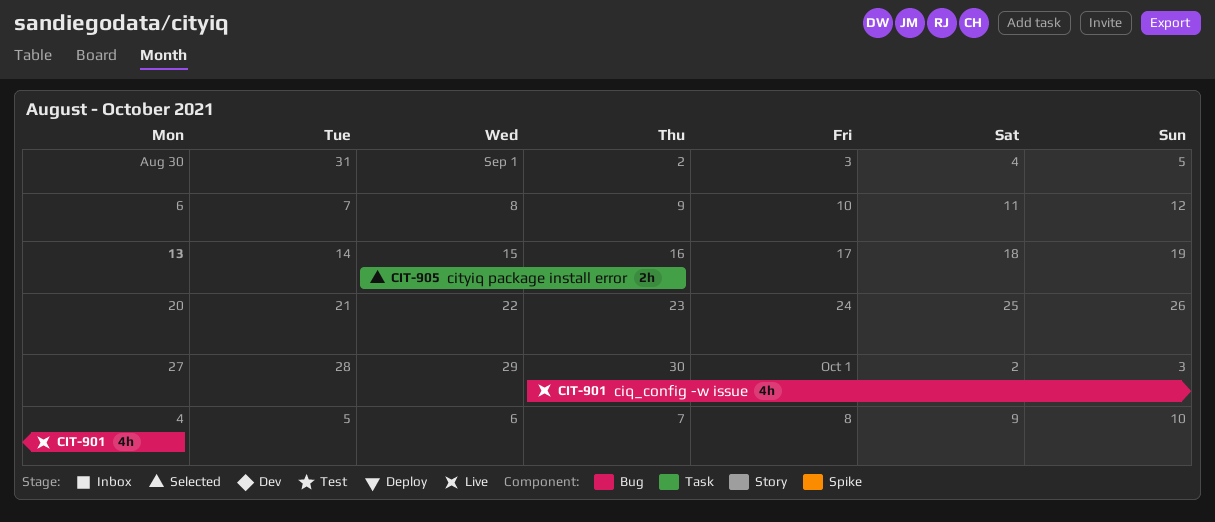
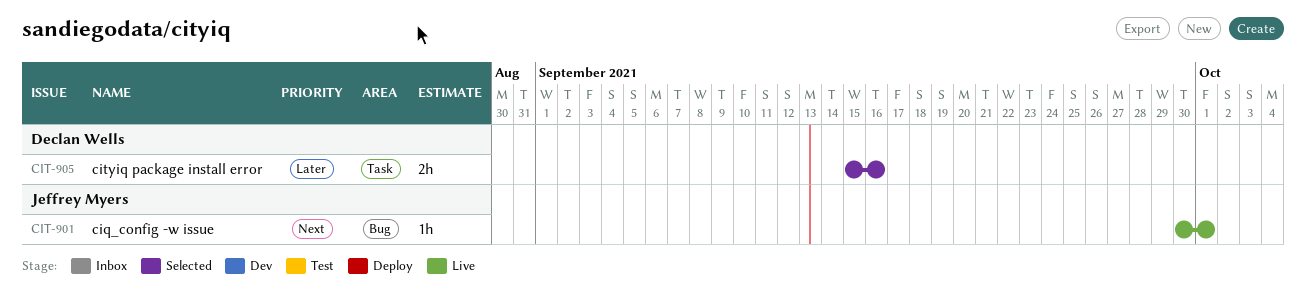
CIT-901, estimate: 4h -> 1h
CIT-901, due: Oct 4 -> Oct 1

